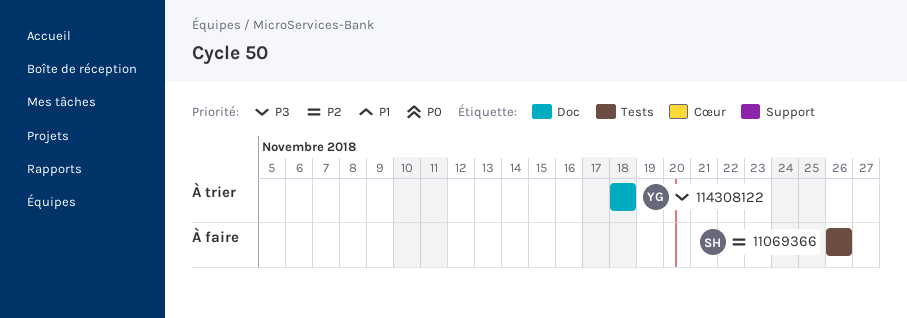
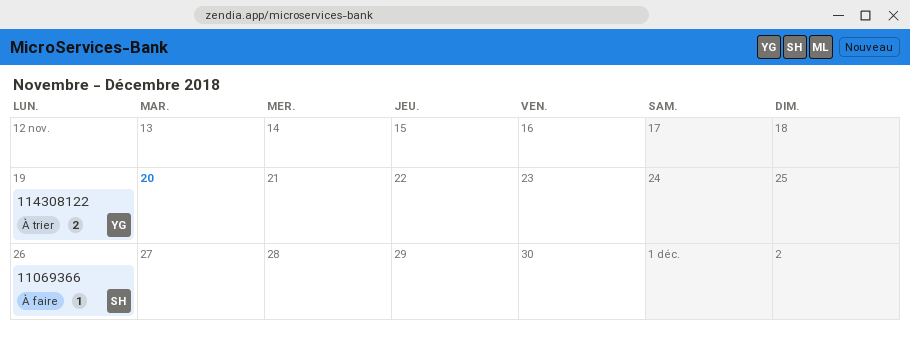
114308122, due: Nov 18 -> Nov 19

